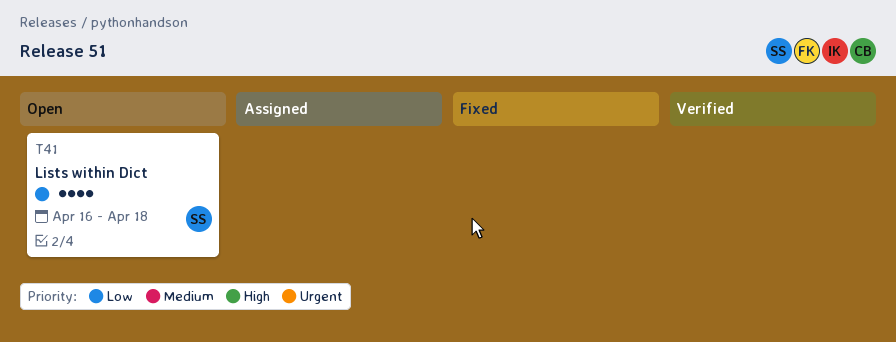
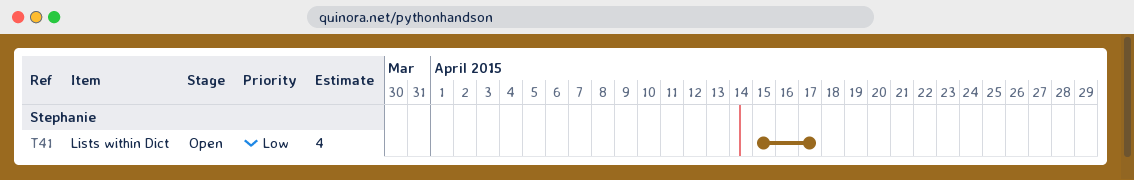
T41, start: Apr 16 -> Apr 15
T41, due: Apr 18 -> Apr 17

